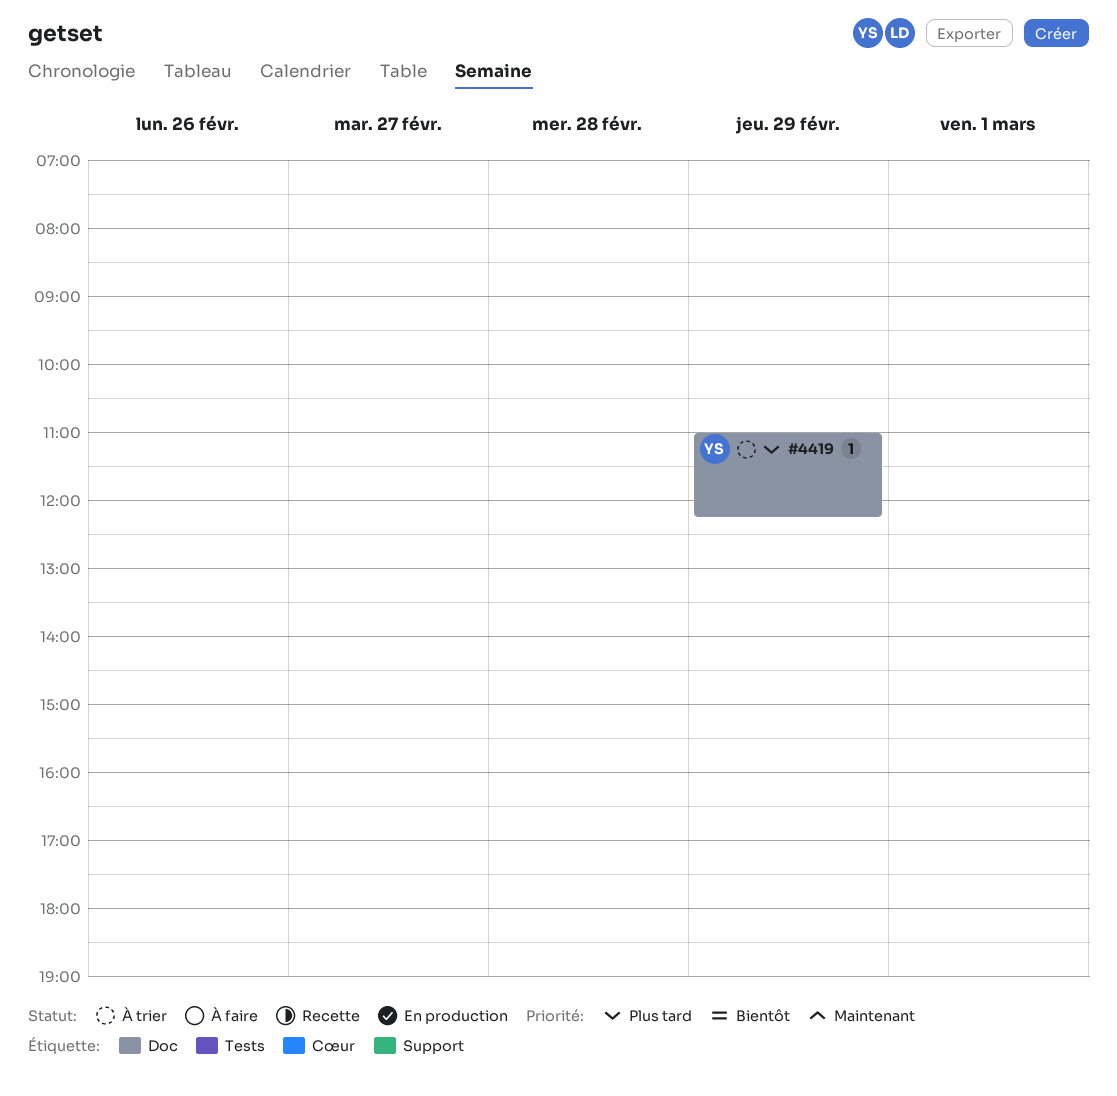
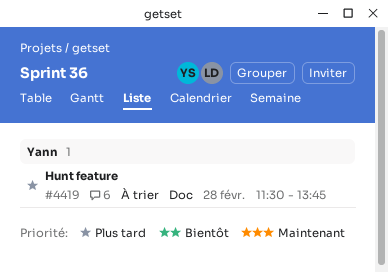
#4419, day: Feb 29 -> Feb 28
#4419, begins: 11:00 -> 11:30
#4419, ends: 12:15 -> 13:45

